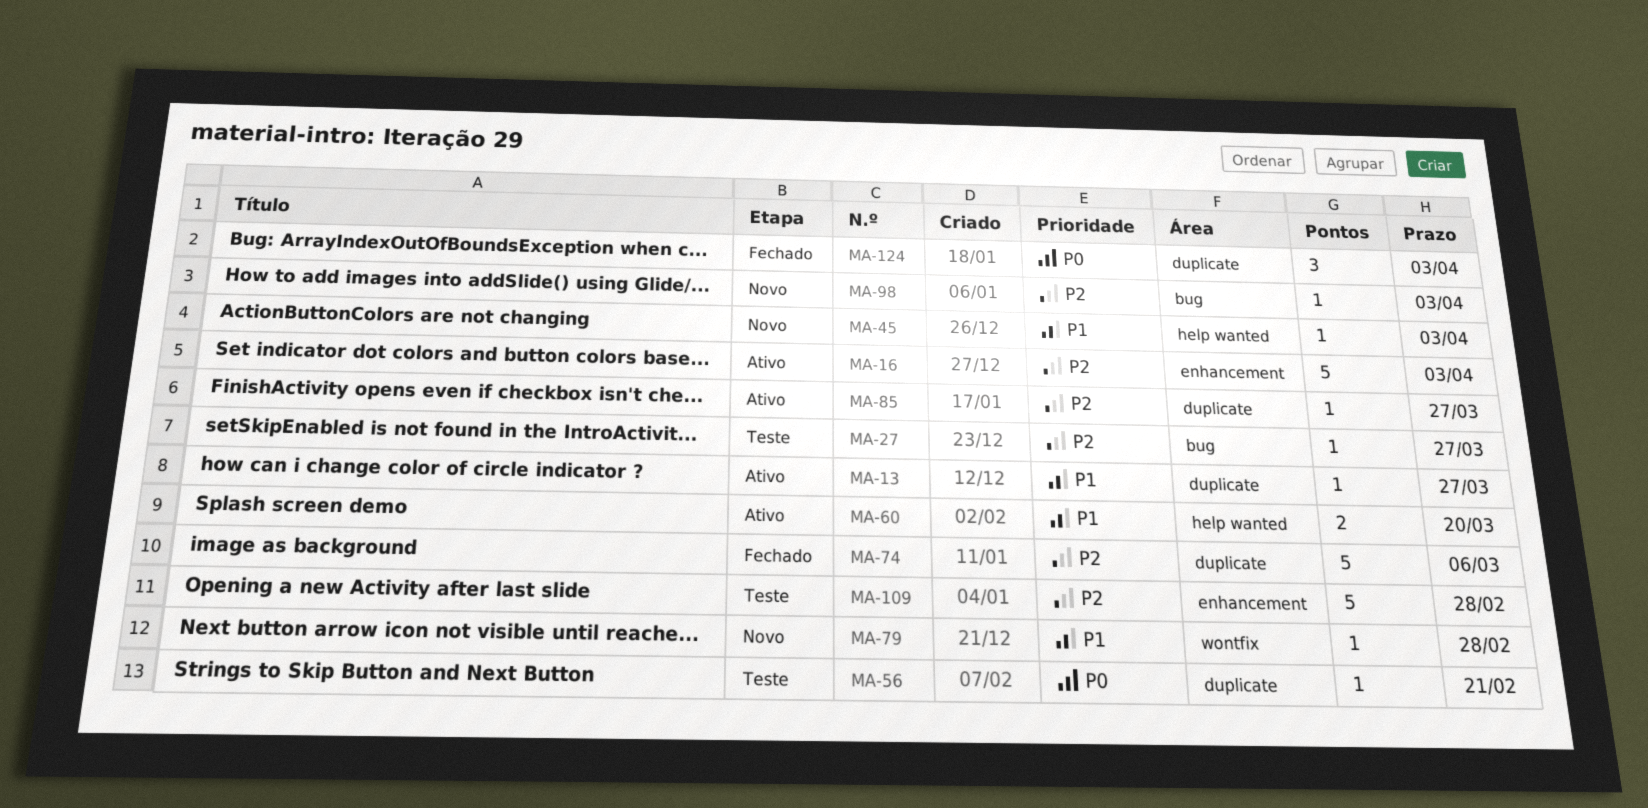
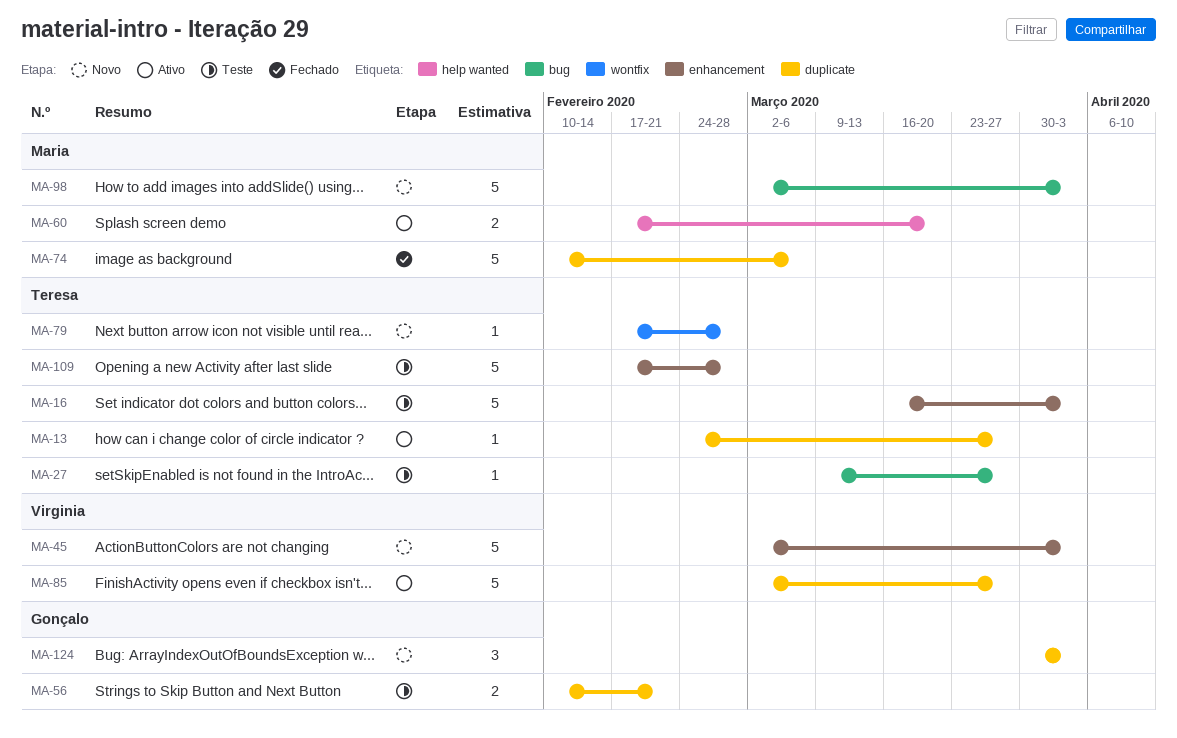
MA-16, status: Ativo -> Teste
MA-45, label: help wanted -> enhancement
MA-45, estimate: 1 -> 5
MA-56, estimate: 1 -> 2
MA-85, estimate: 1 -> 5
MA-98, estimate: 1 -> 5
MA-124, status: Fechado -> Novo

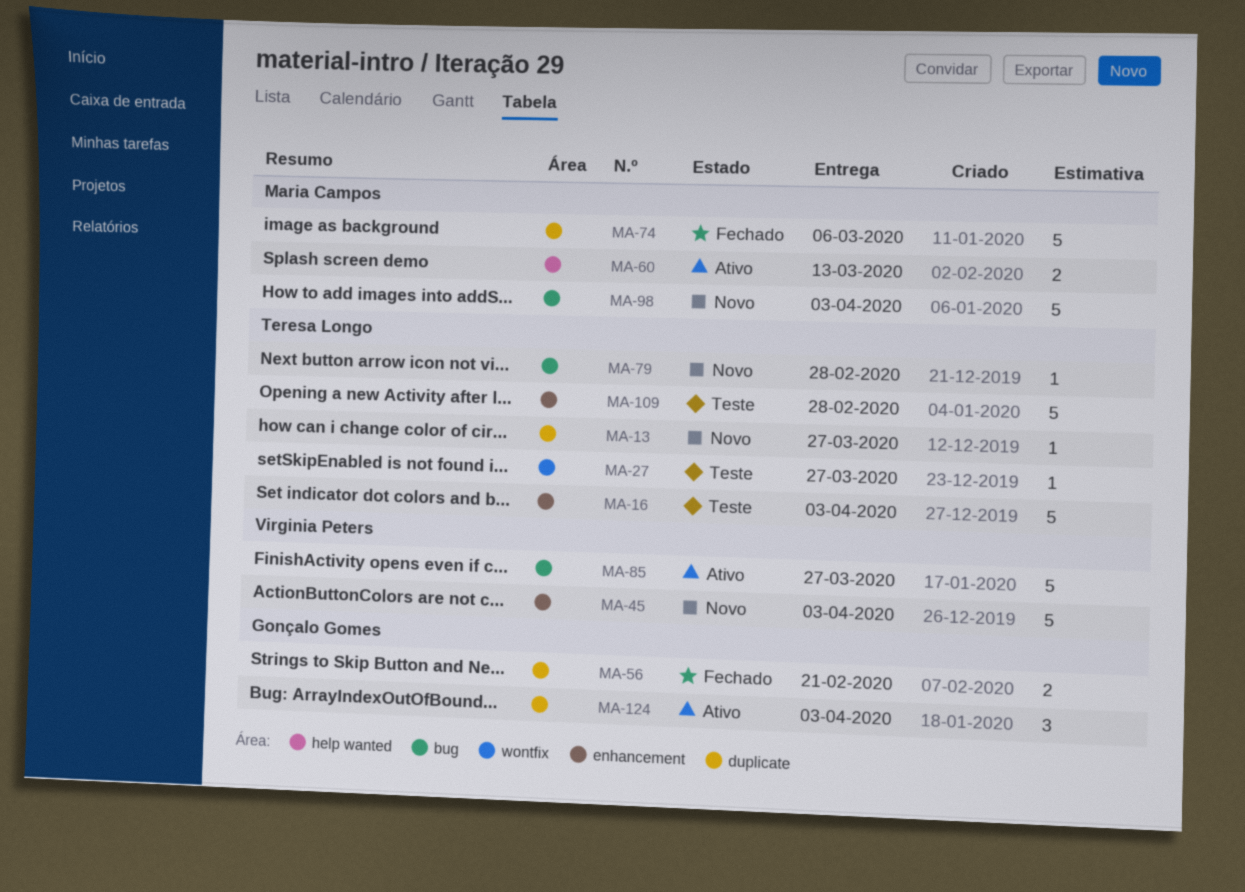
MA-13, status: Ativo -> Novo
MA-27, label: bug -> wontfix
MA-56, status: Teste -> Fechado
MA-60, due: Mar 20 -> Mar 13
MA-79, label: wontfix -> bug
MA-85, label: duplicate -> bug
MA-124, status: Novo -> Ativo

